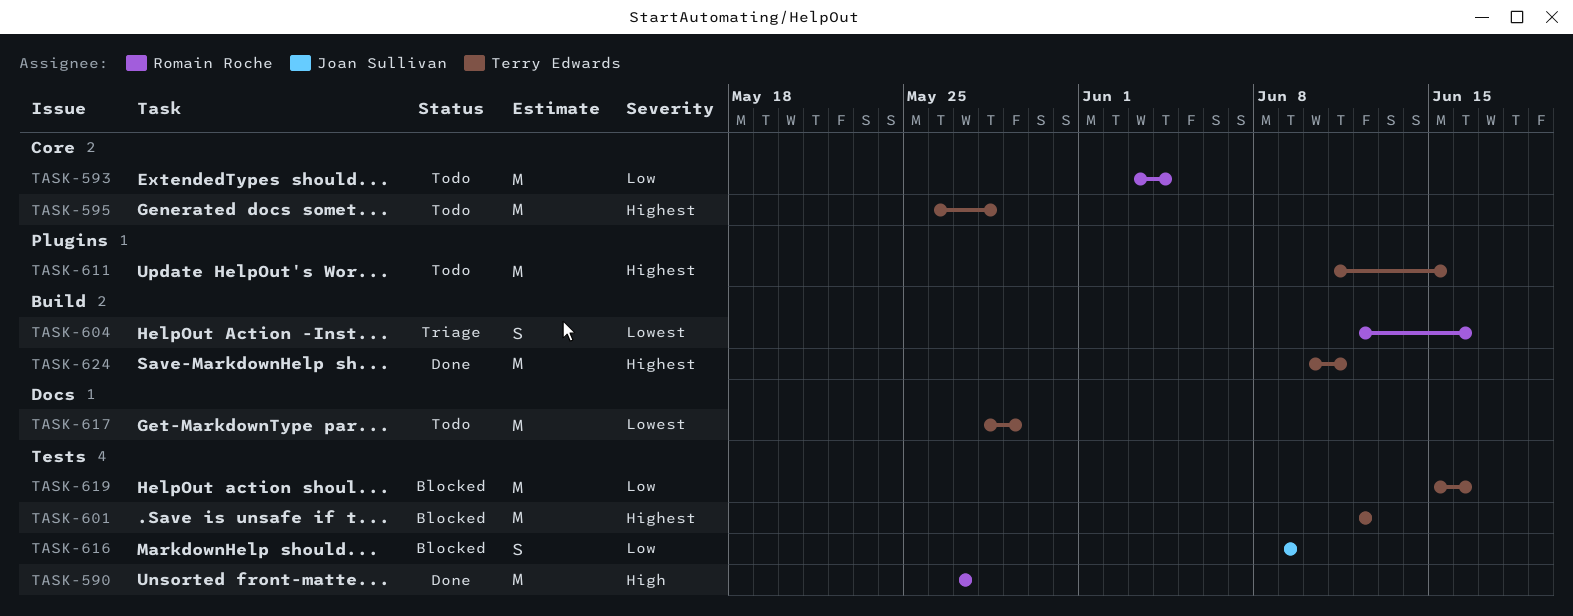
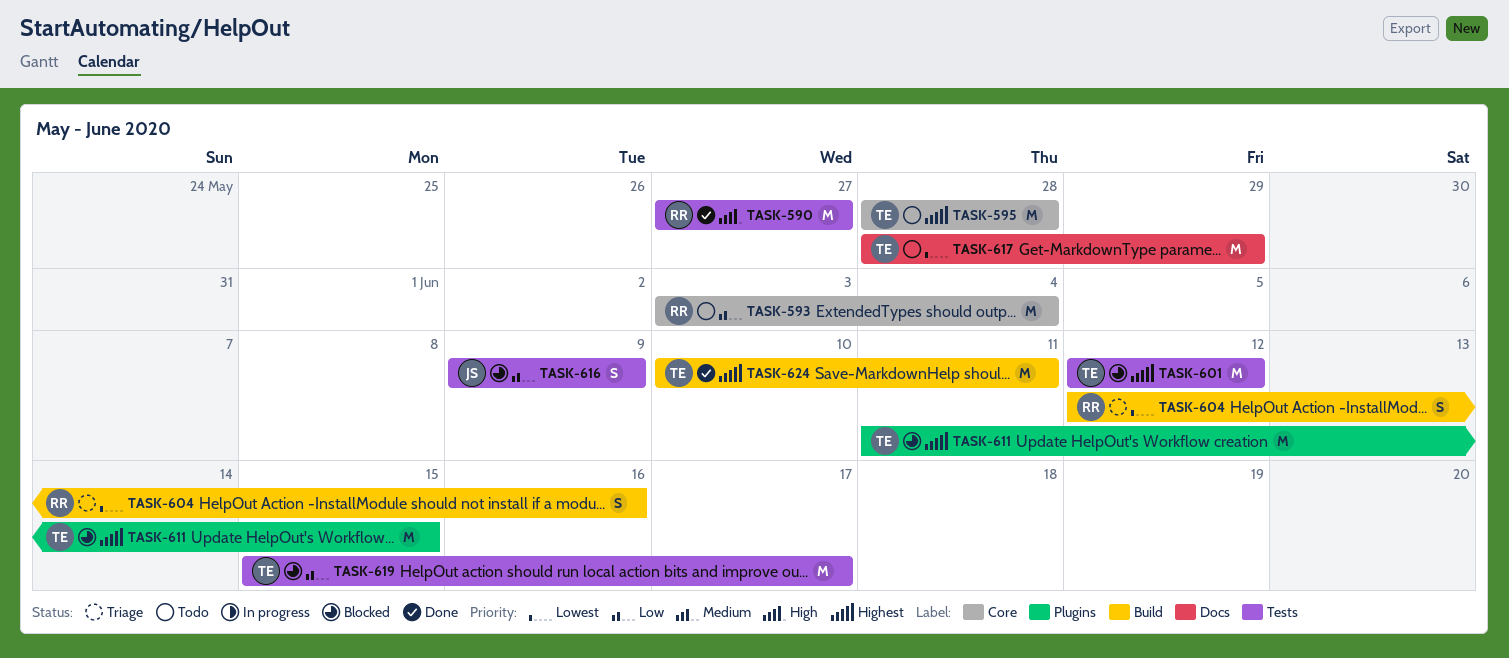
TASK-595, start: May 26 -> May 28
TASK-611, status: Todo -> Blocked
TASK-619, due: Jun 16 -> Jun 17

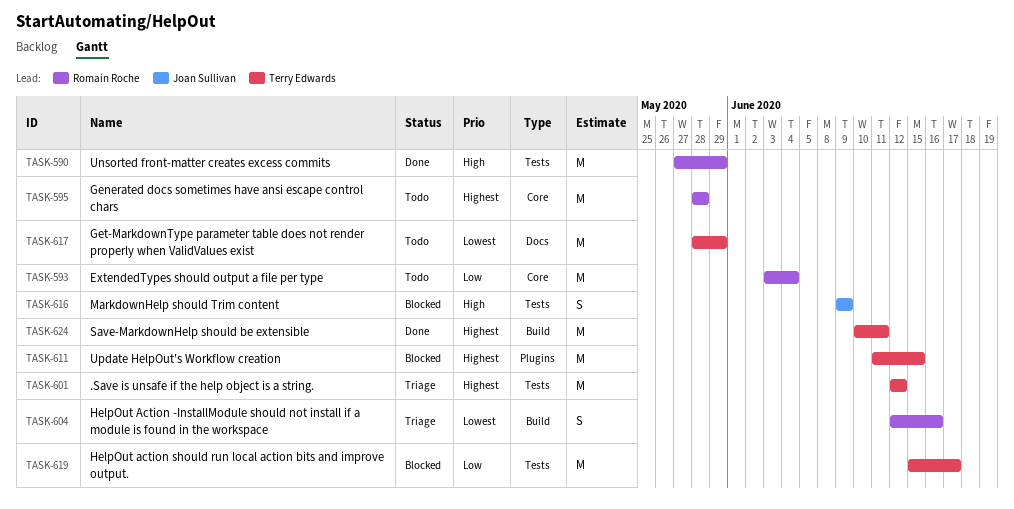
TASK-590, due: May 27 -> May 29
TASK-595, owner: Terry Edwards -> Romain Roche
TASK-601, status: Blocked -> Triage
TASK-616, priority: Low -> High

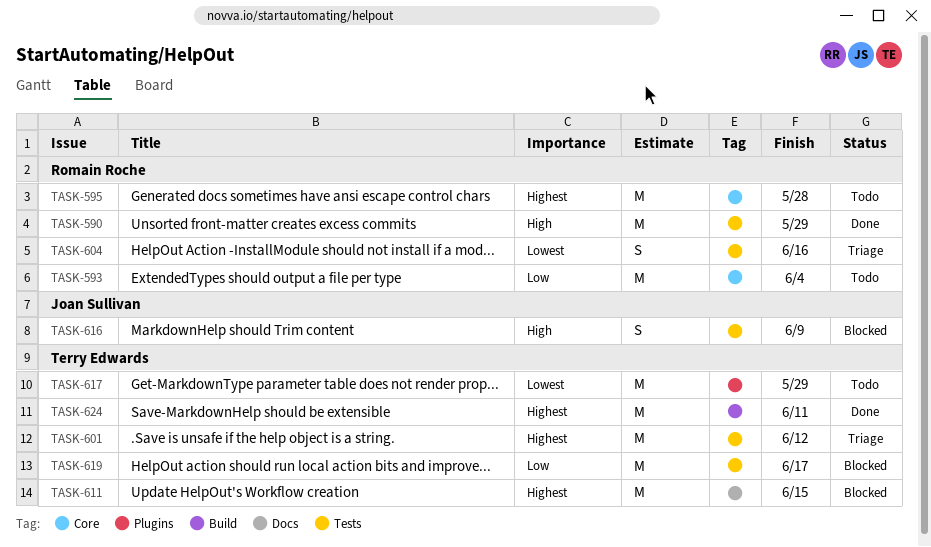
TASK-604, label: Build -> Tests
TASK-611, label: Plugins -> Docs
TASK-617, label: Docs -> Plugins

